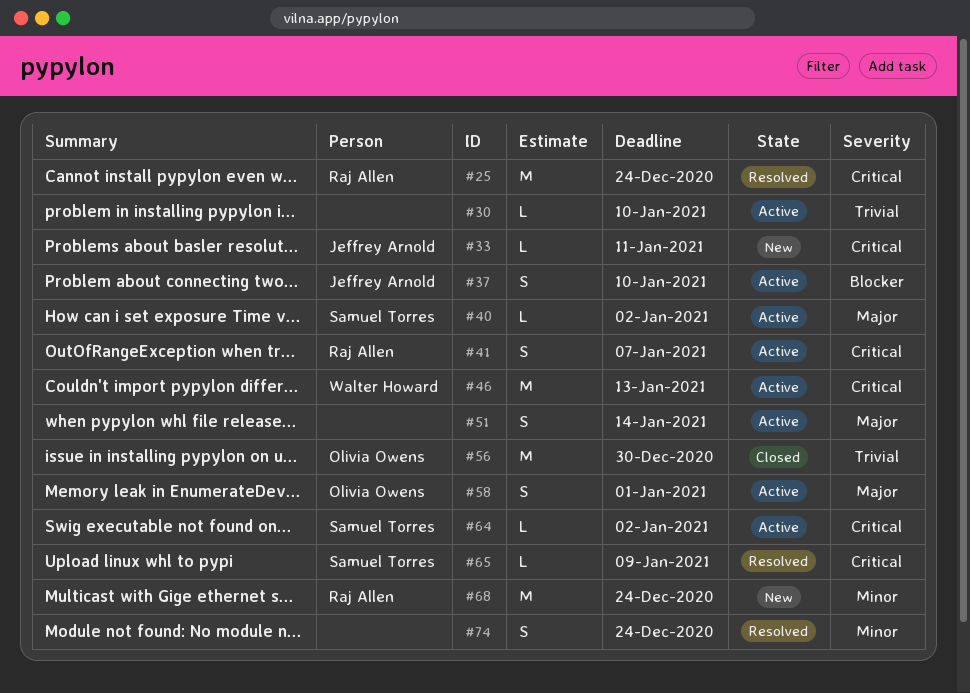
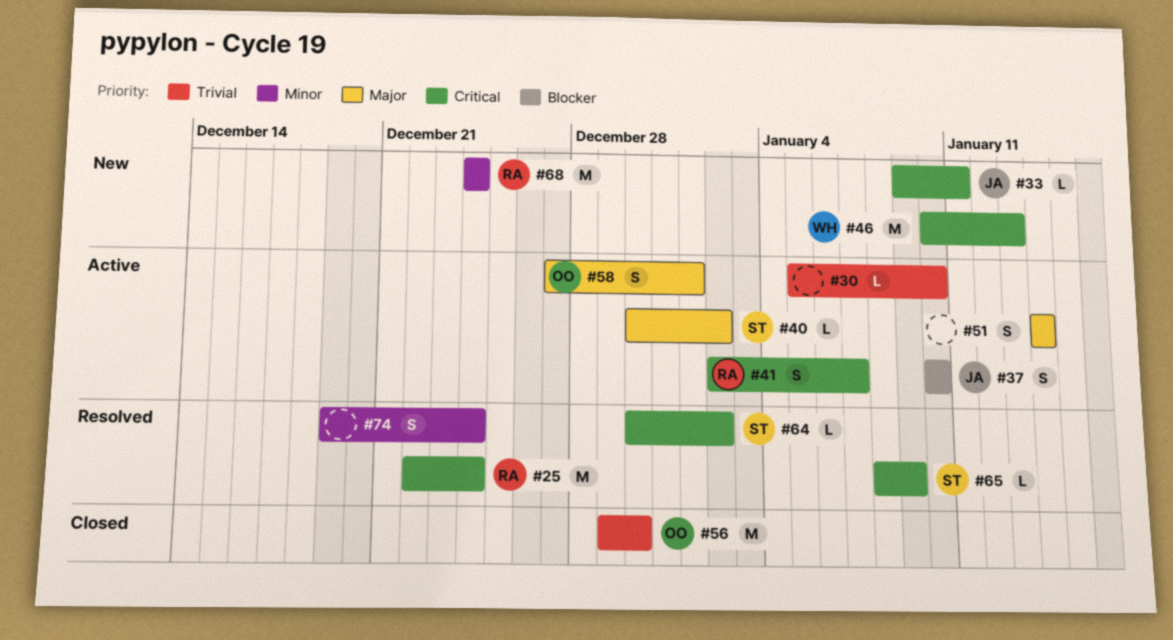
#46, status: Active -> New
#64, status: Active -> Resolved

